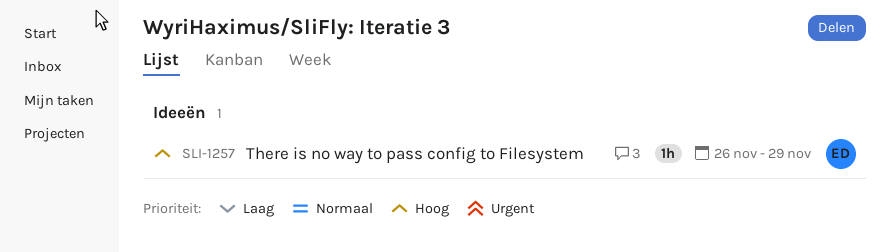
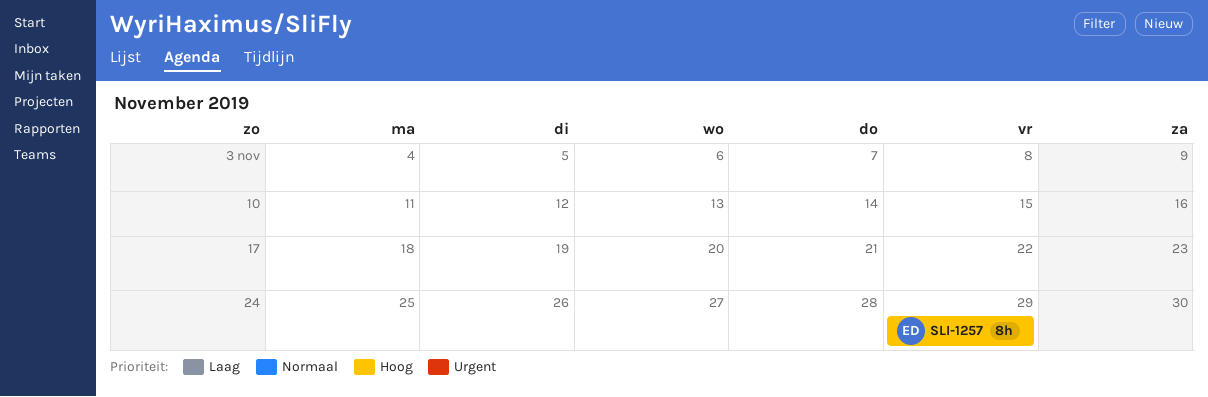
SLI-1257, estimate: 1h -> 8h
SLI-1257, start: Nov 26 -> Nov 29

